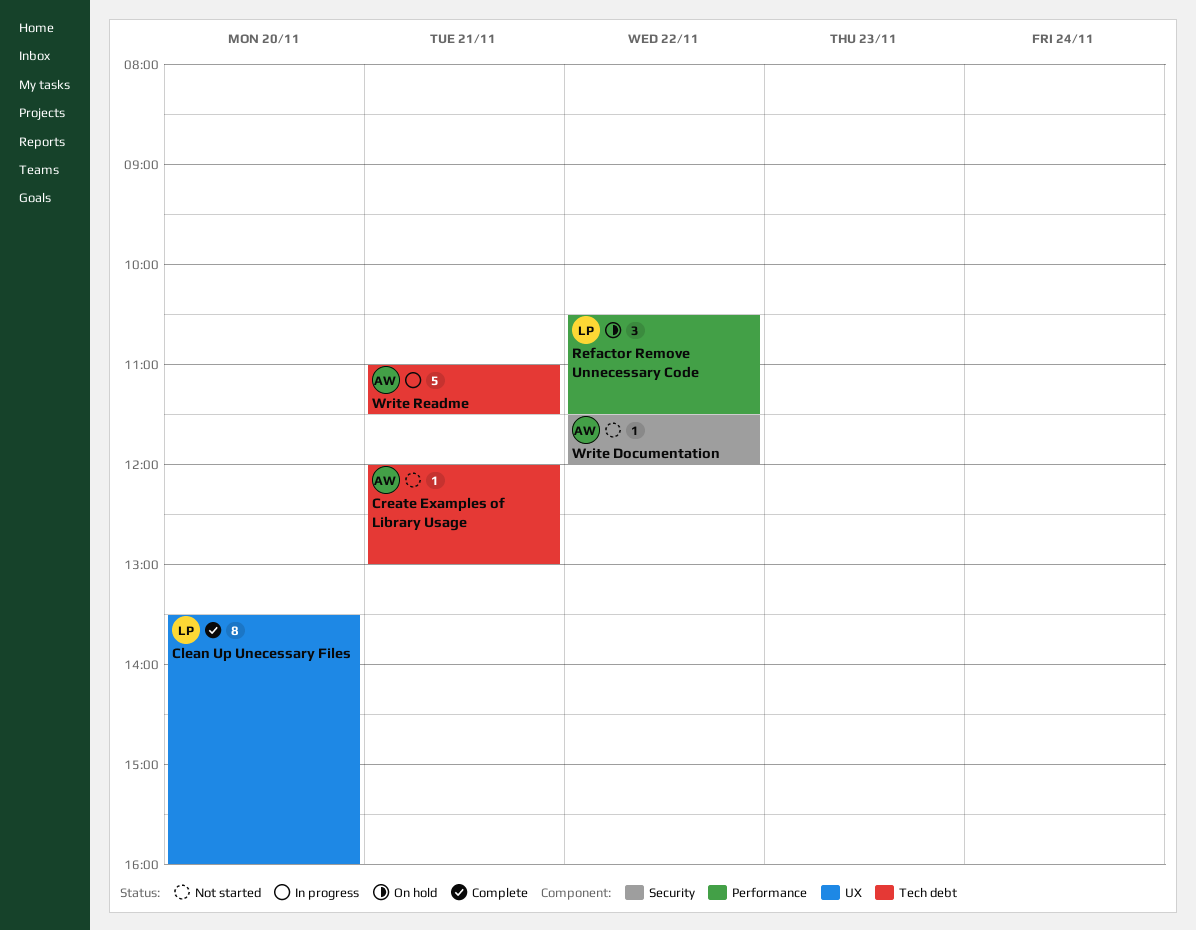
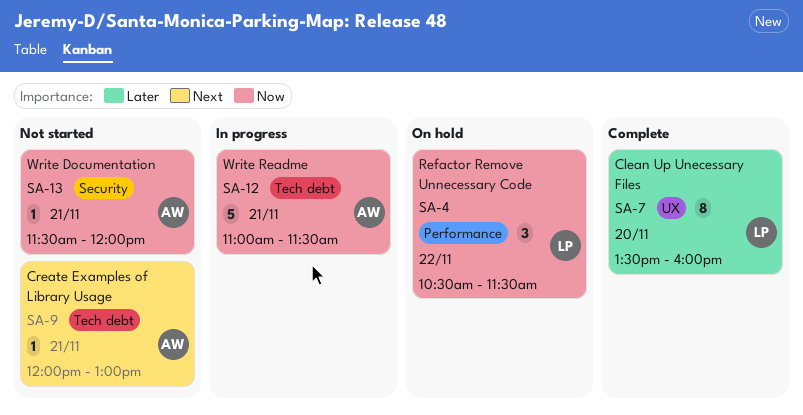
Write Documentation, day: Nov 22 -> Nov 21

